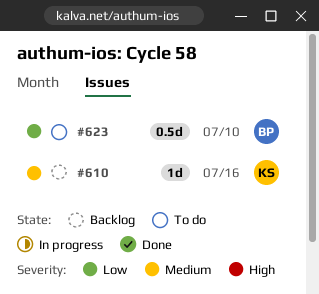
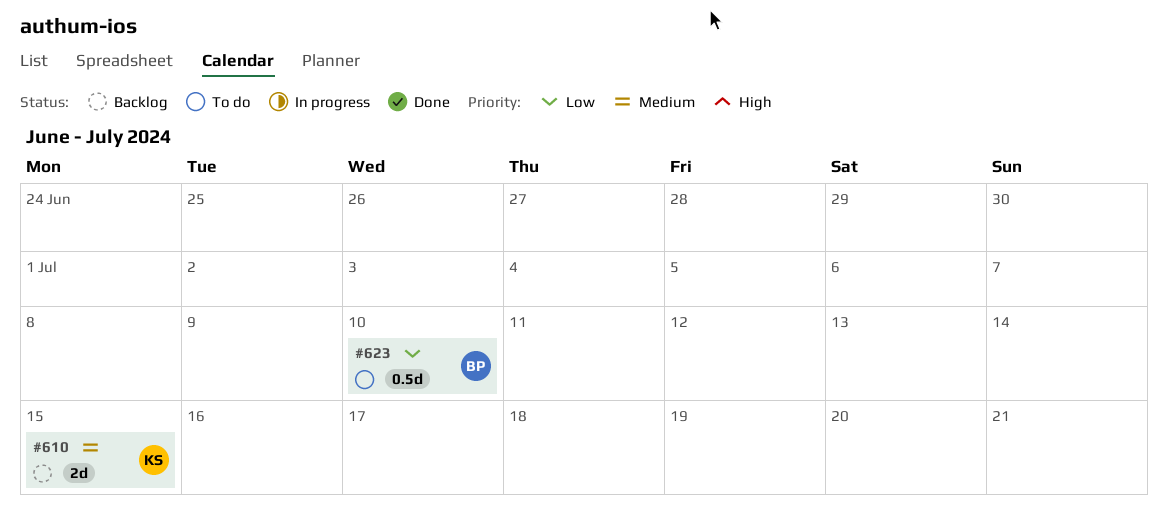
#610, estimate: 1d -> 2d
#610, due: Jul 16 -> Jul 15

